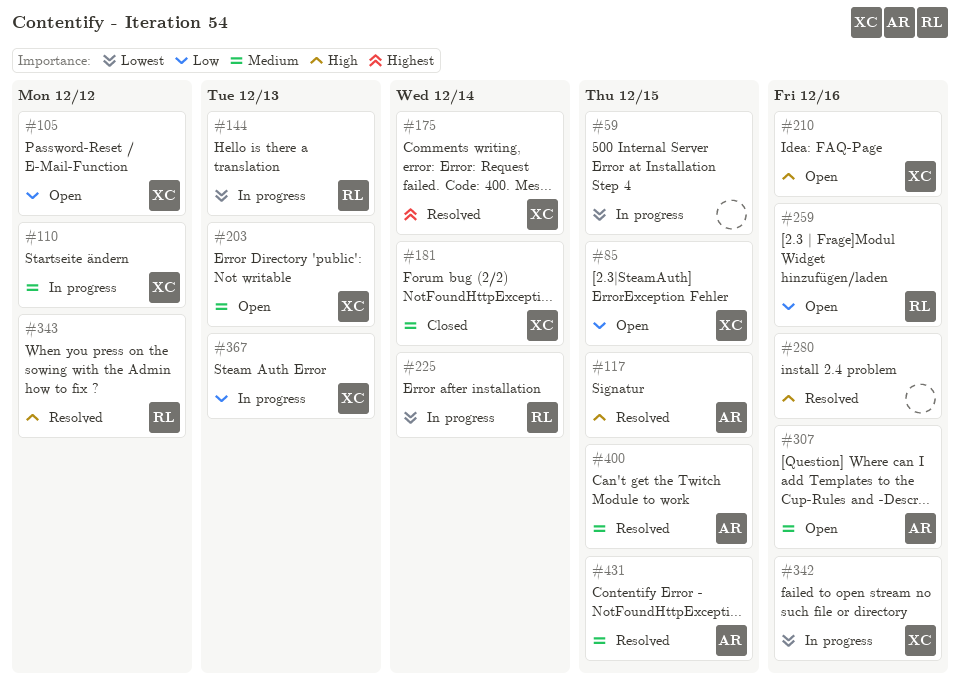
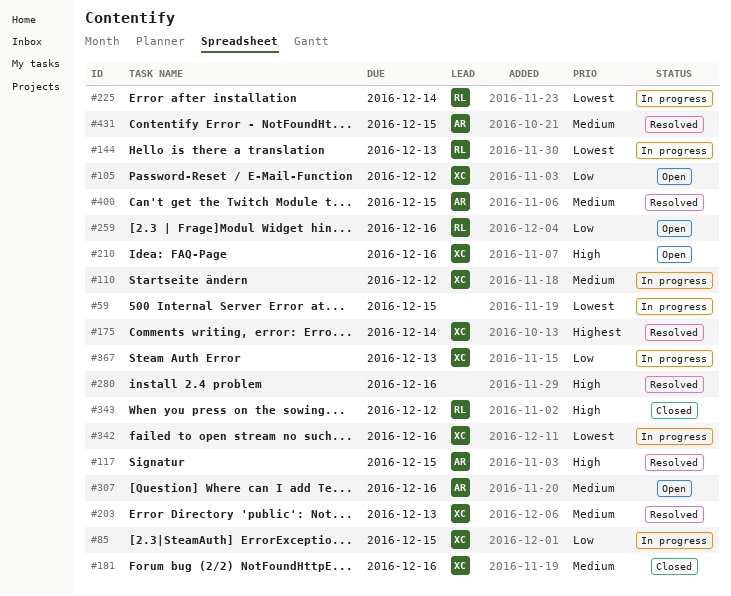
#85, status: Open -> In progress
#181, due: Dec 14 -> Dec 16
#203, status: Open -> Resolved
#343, status: Resolved -> Closed

